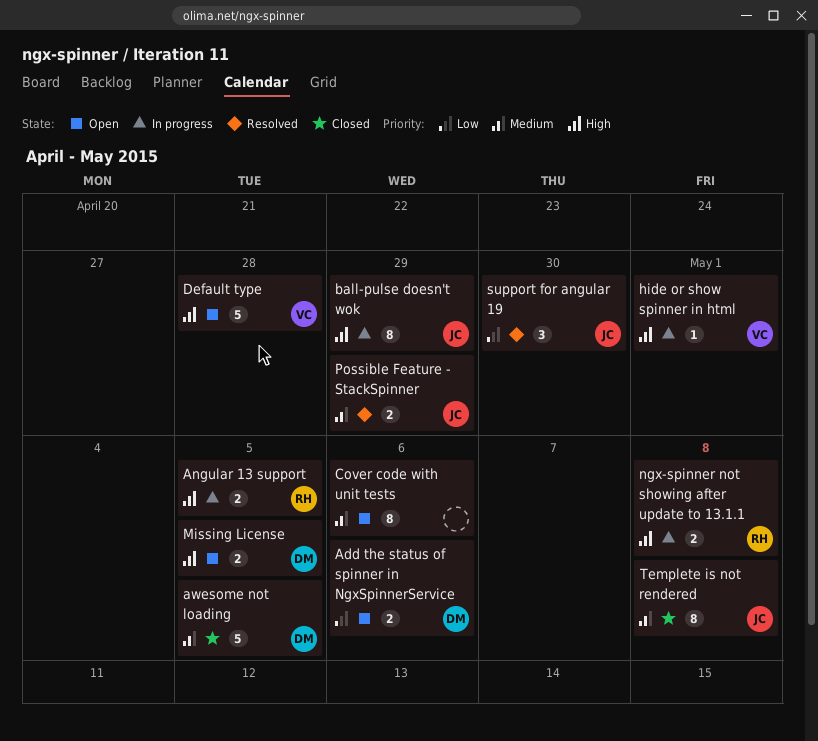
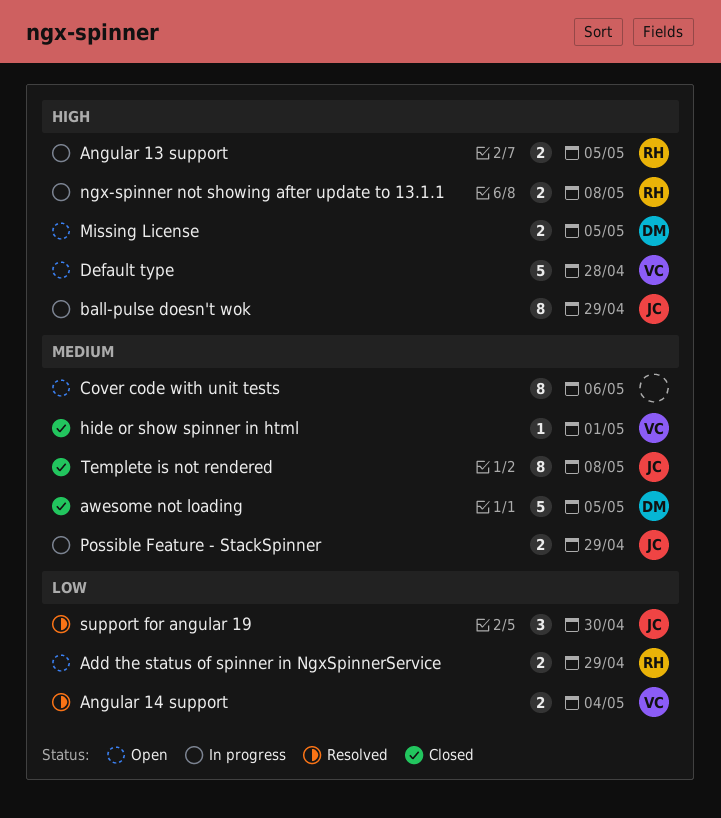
Add the status of spinner in NgxSpinnerService, owner: DM -> RH
Add the status of spinner in NgxSpinnerService, due: May 6 -> Apr 29
Angular 14 support: none -> present
hide or show spinner in html, status: In progress -> Closed
hide or show spinner in html, priority: High -> Medium
Possible Feature - StackSpinner, status: Resolved -> In progress

